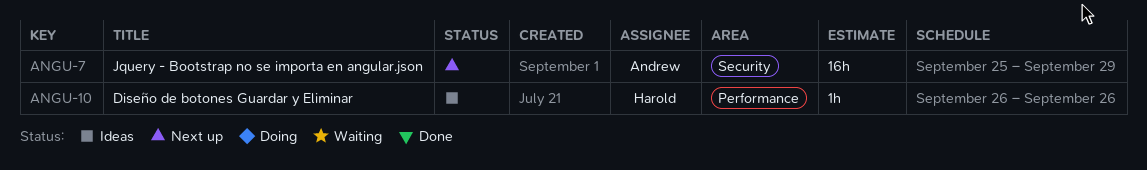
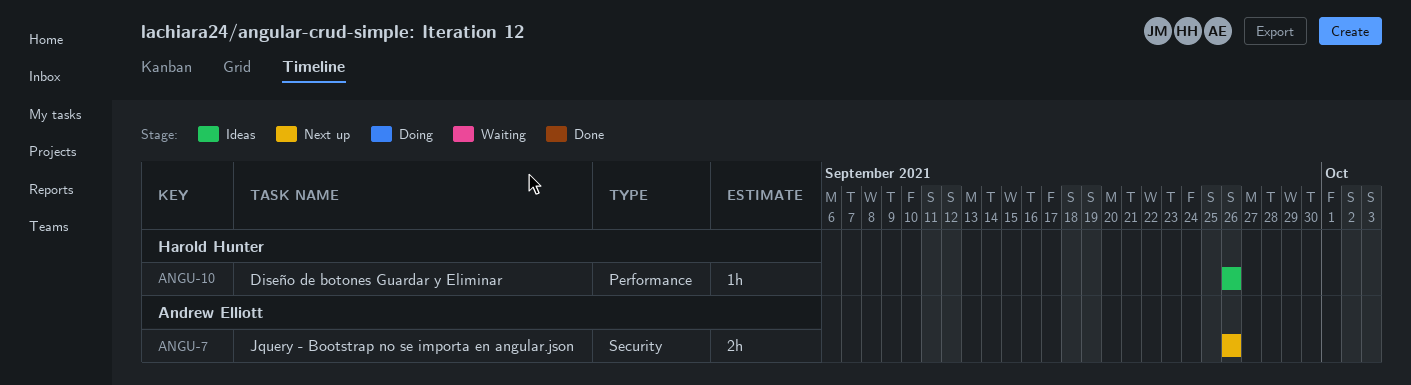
ANGU-7, estimate: 16h -> 2h
ANGU-7, start: Sep 25 -> Sep 26
ANGU-7, due: Sep 29 -> Sep 26

